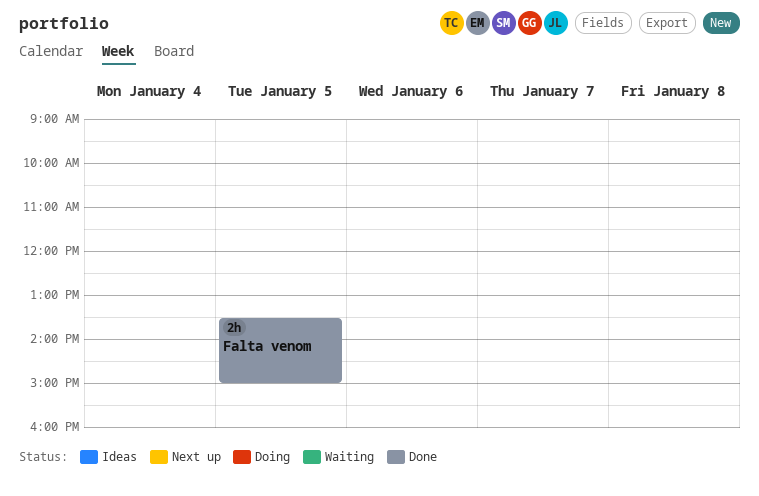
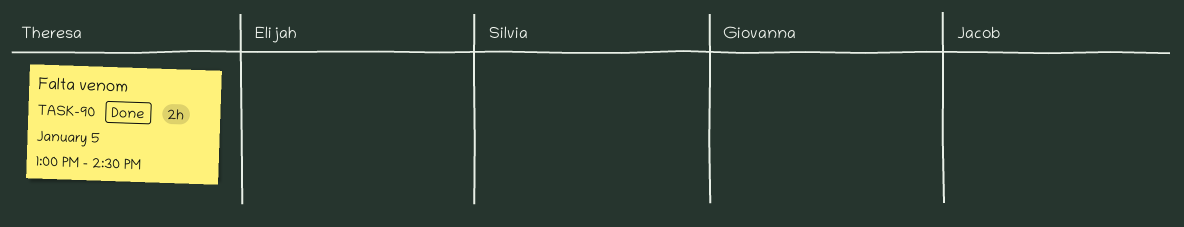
Falta venom, begins: 13:30 -> 13:00
Falta venom, ends: 15:00 -> 14:30

